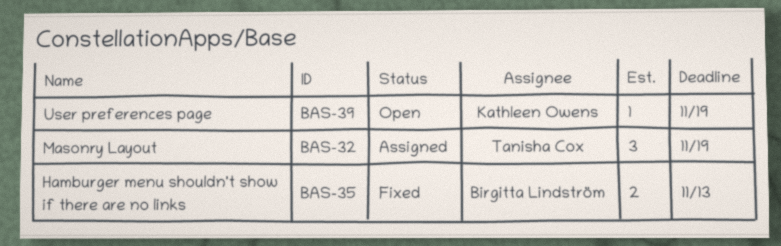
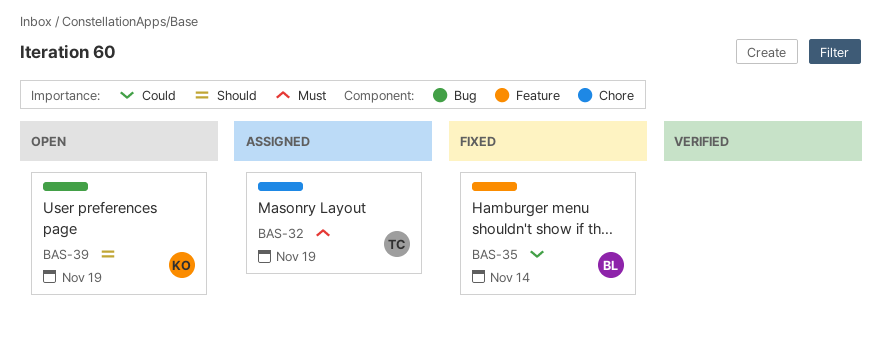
BAS-35, due: Nov 13 -> Nov 14

